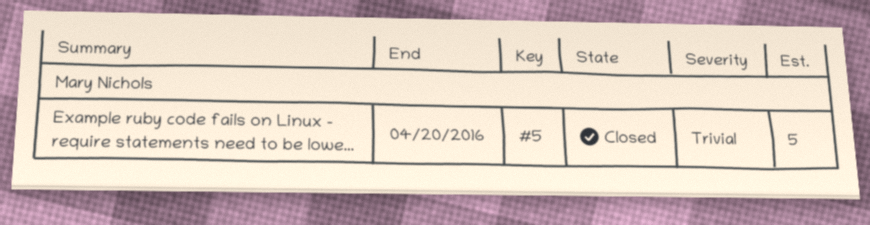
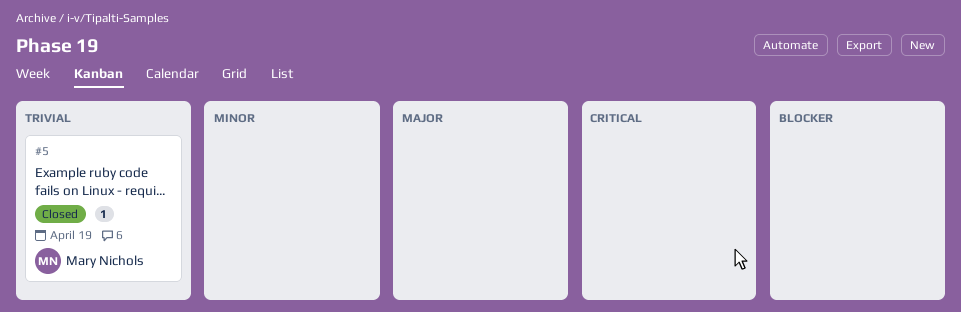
#5, estimate: 5 -> 1
#5, due: Apr 20 -> Apr 19

